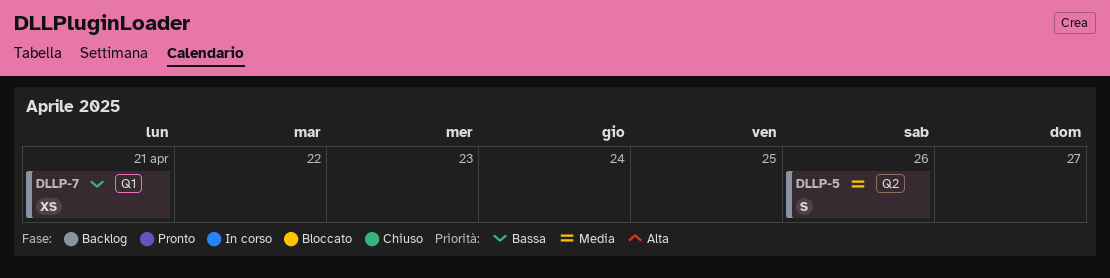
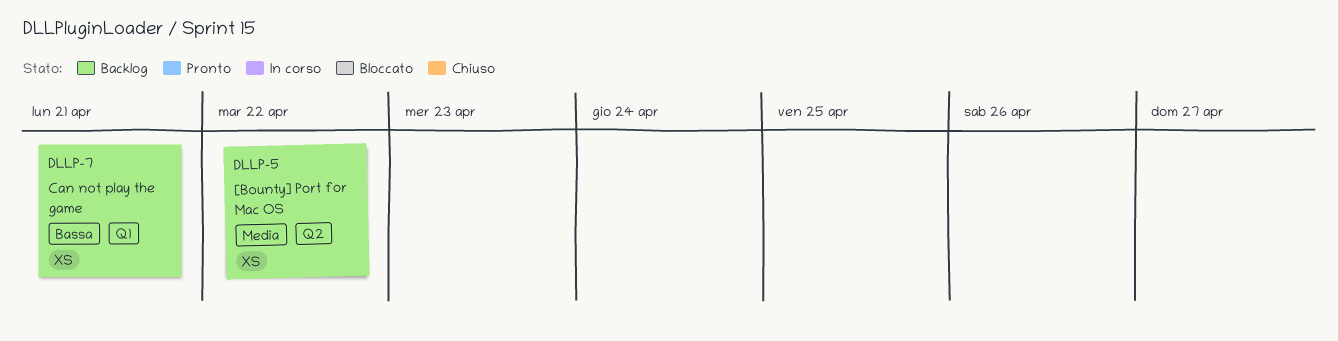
DLLP-5, estimate: S -> XS
DLLP-5, due: Apr 26 -> Apr 22

